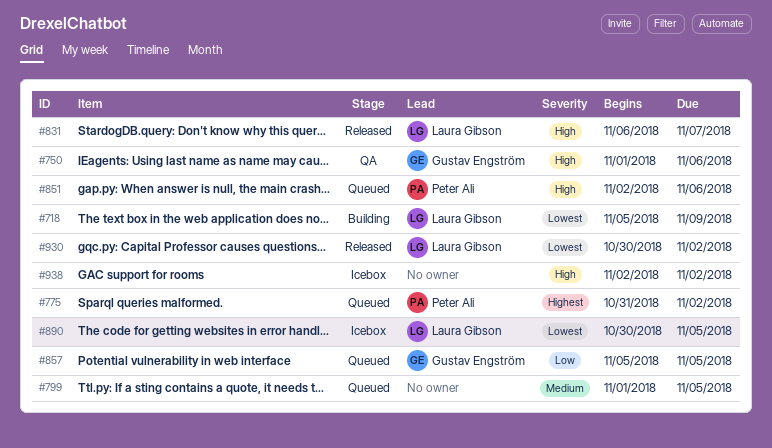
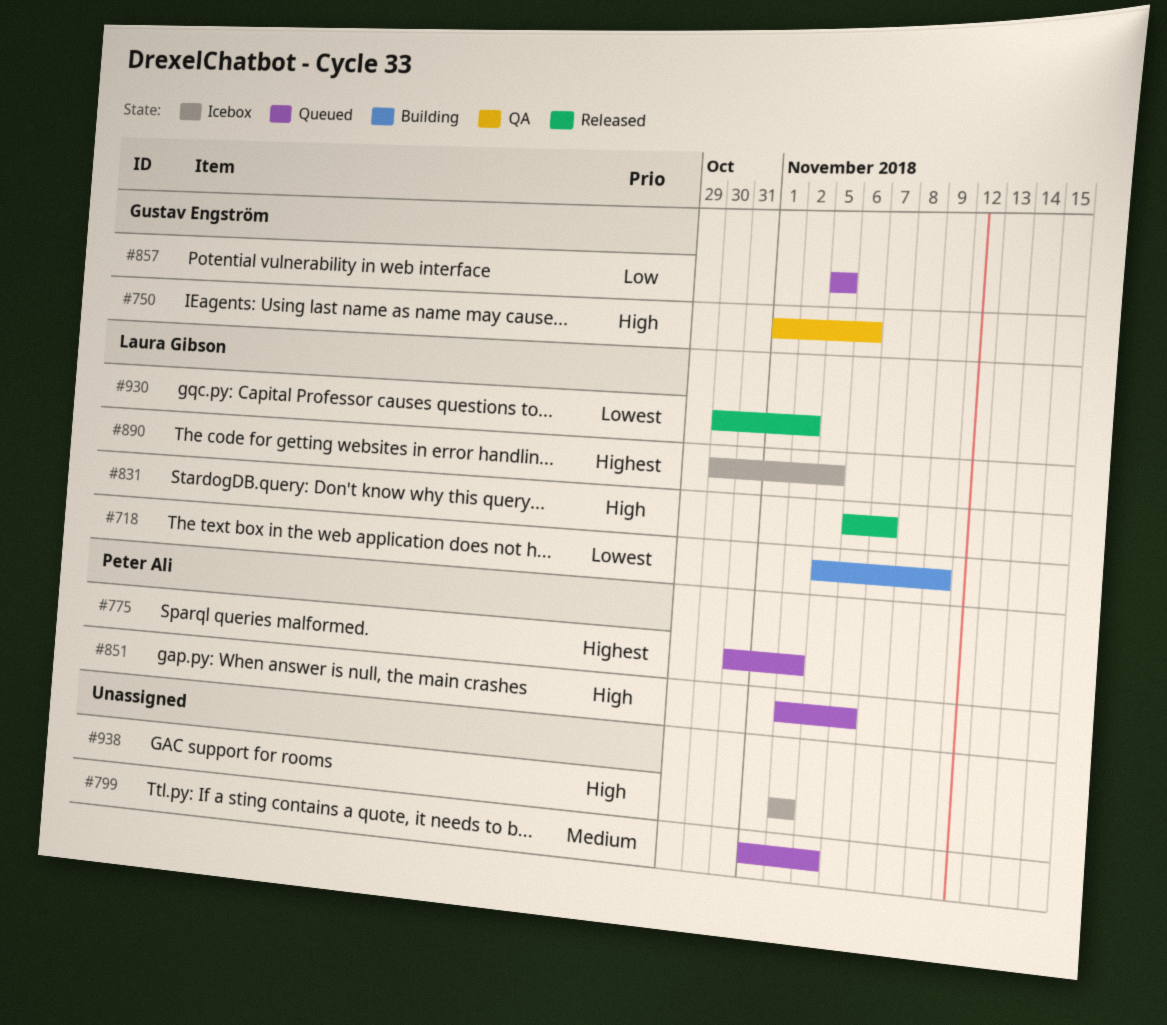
#890, priority: Lowest -> Highest

